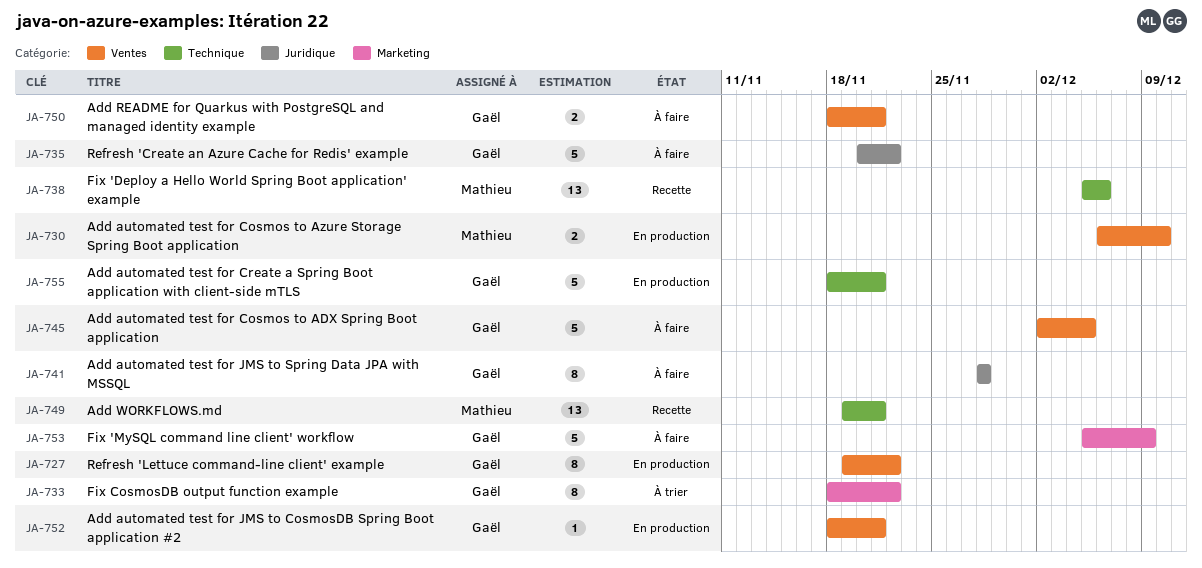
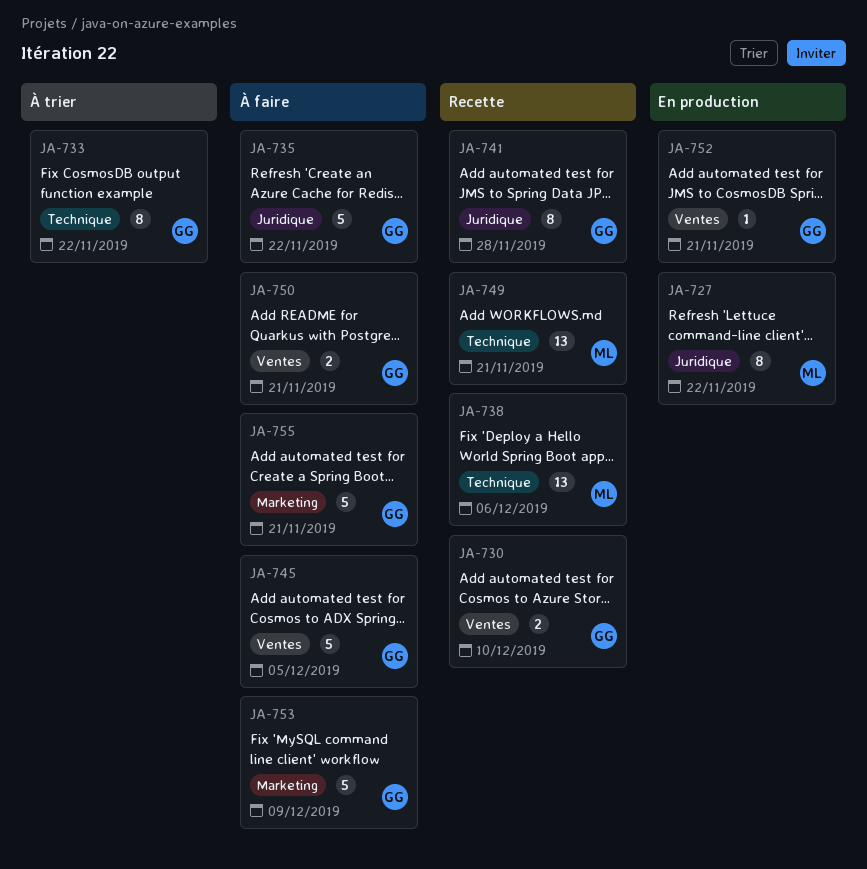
JA-727, owner: Gaël -> Mathieu
JA-727, label: Ventes -> Juridique
JA-730, status: En production -> Recette
JA-730, owner: Mathieu -> Gaël
JA-733, label: Marketing -> Technique
JA-741, status: À faire -> Recette
JA-755, status: En production -> À faire
JA-755, label: Technique -> Marketing

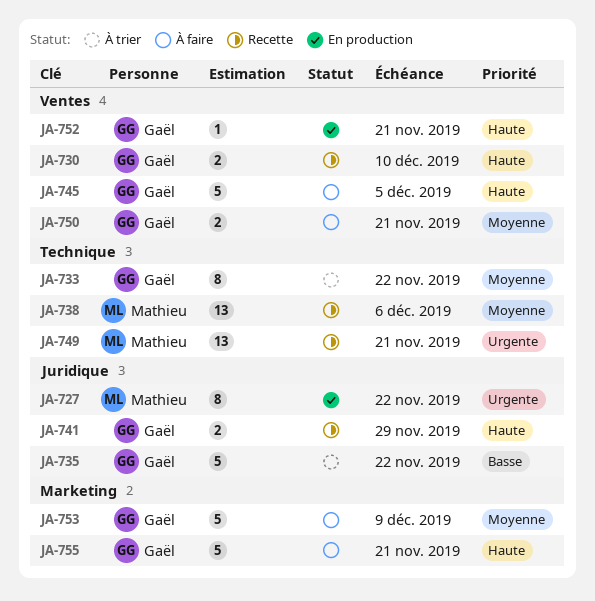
JA-735, status: À faire -> À trier
JA-741, estimate: 8 -> 2
JA-741, due: Nov 28 -> Nov 29

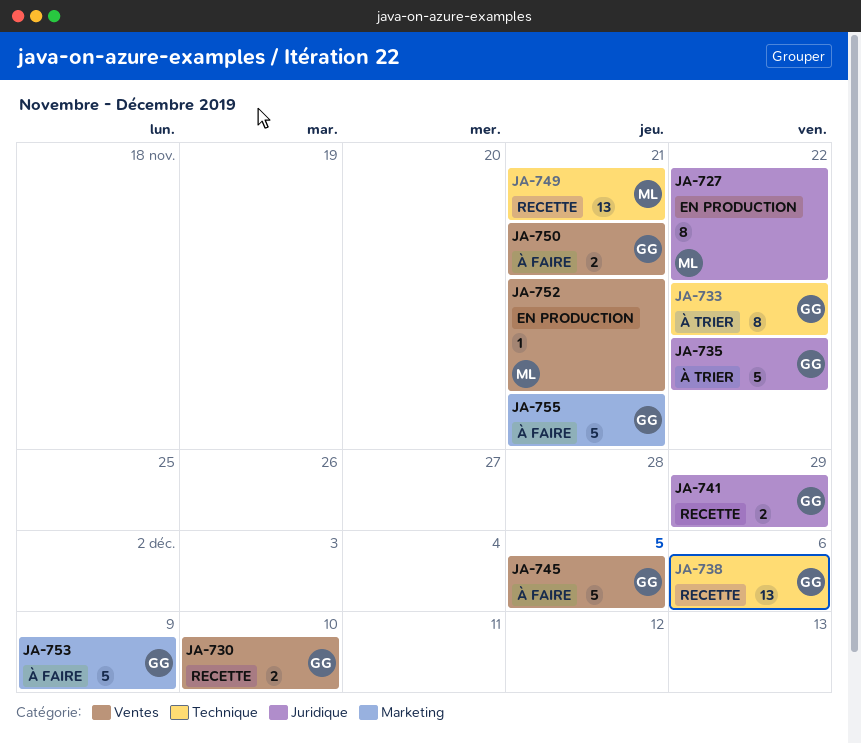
JA-738, owner: Mathieu -> Gaël
JA-752, owner: Gaël -> Mathieu

